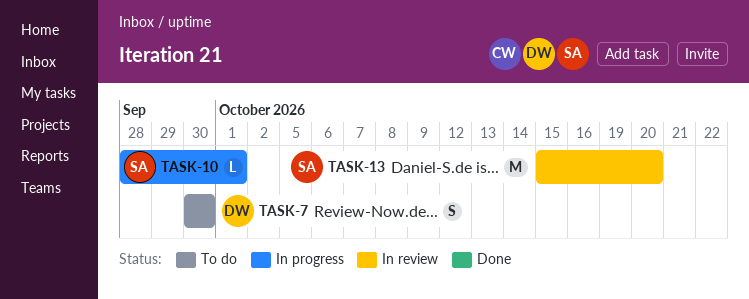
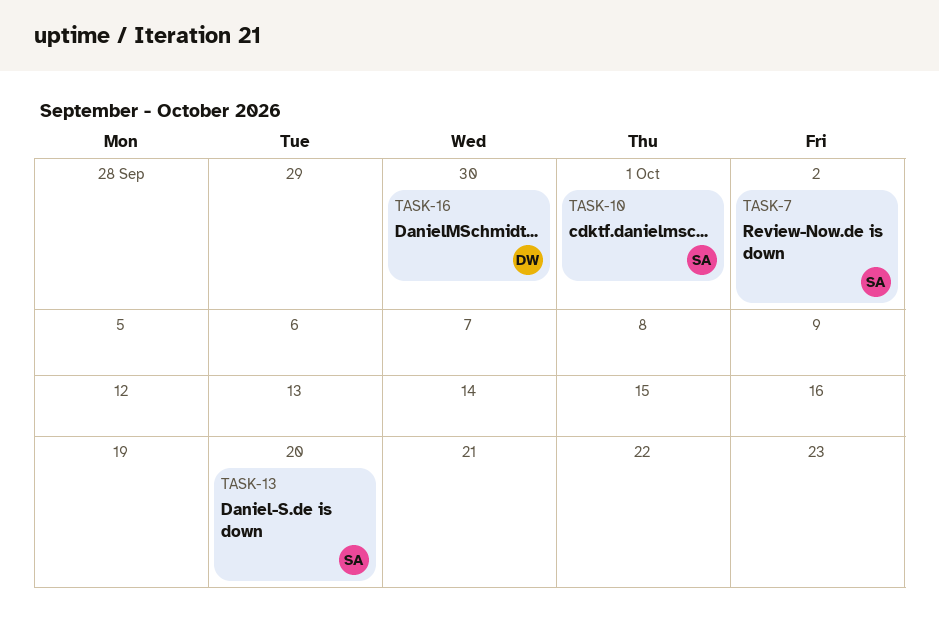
TASK-7, owner: DW -> SA
TASK-7, due: Sep 30 -> Oct 2
TASK-16: none -> present

